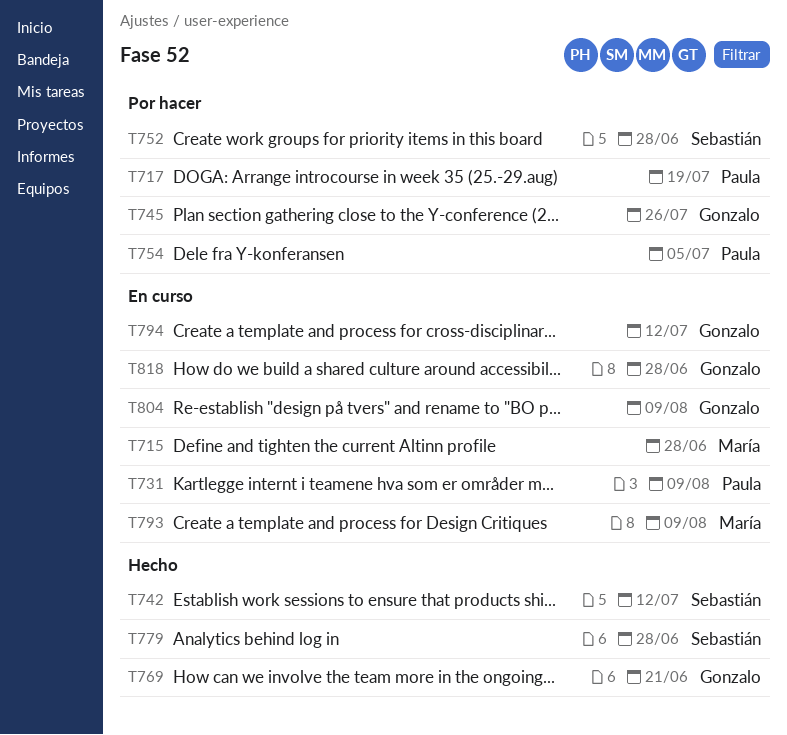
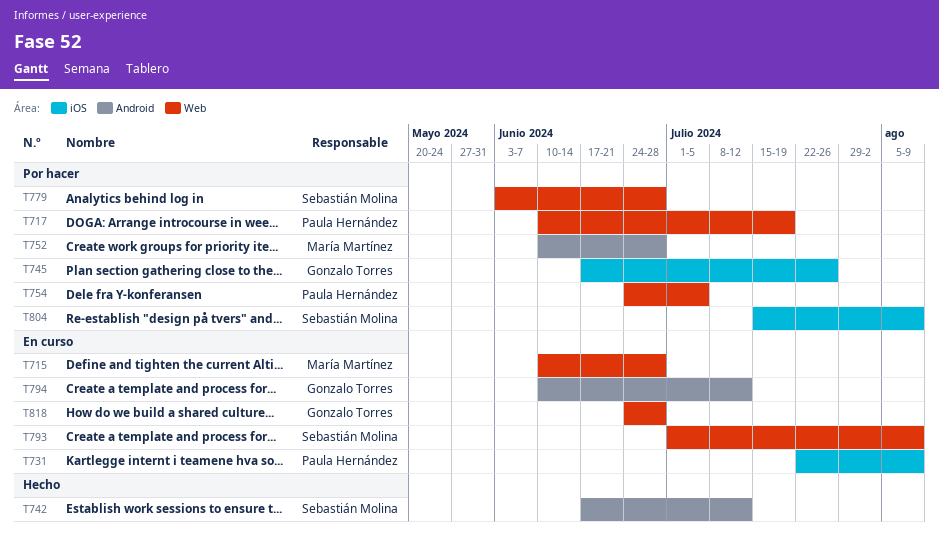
T752, owner: Sebastián Molina -> María Martínez
T769: present -> none
T779, status: Hecho -> Por hacer
T793, owner: María Martínez -> Sebastián Molina
T804, status: En curso -> Por hacer
T804, owner: Gonzalo Torres -> Sebastián Molina

